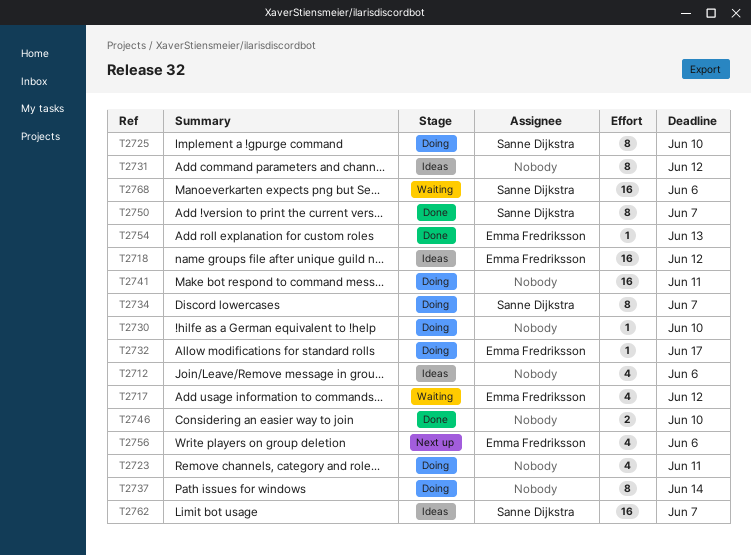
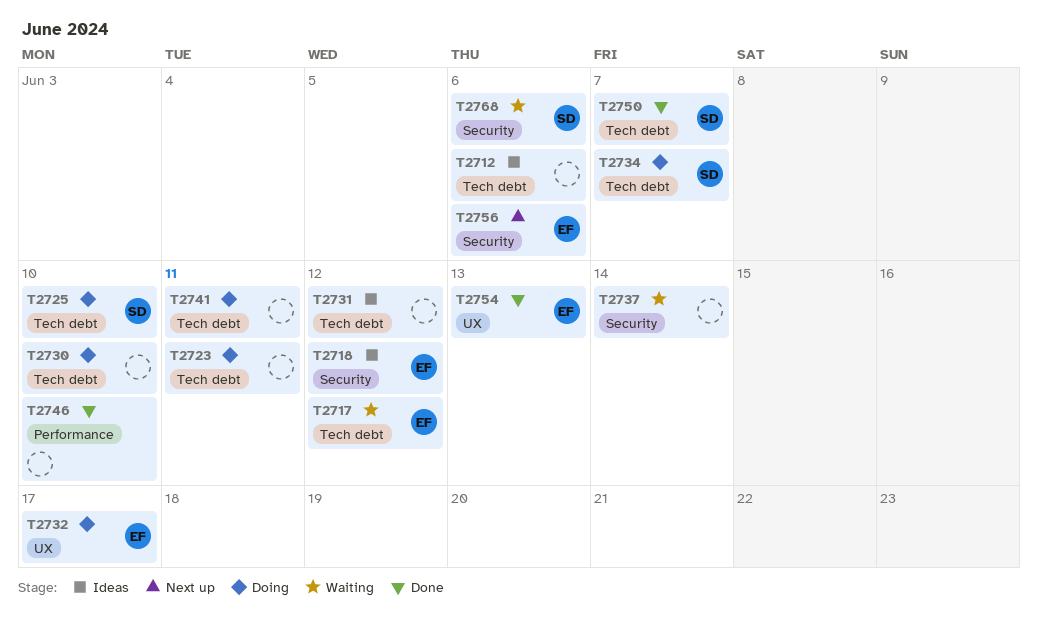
T2737, status: Doing -> Waiting
T2762: present -> none

